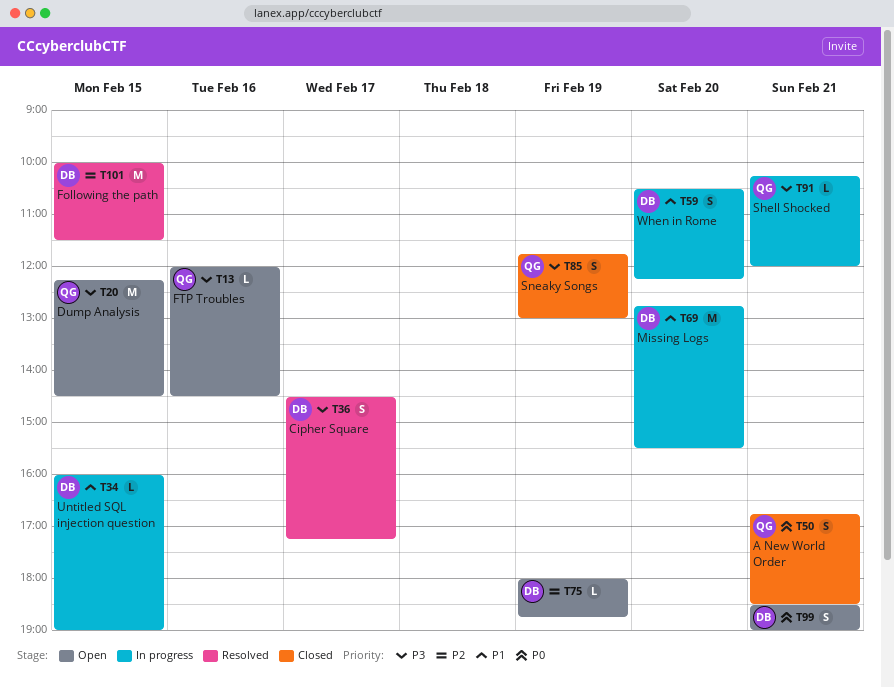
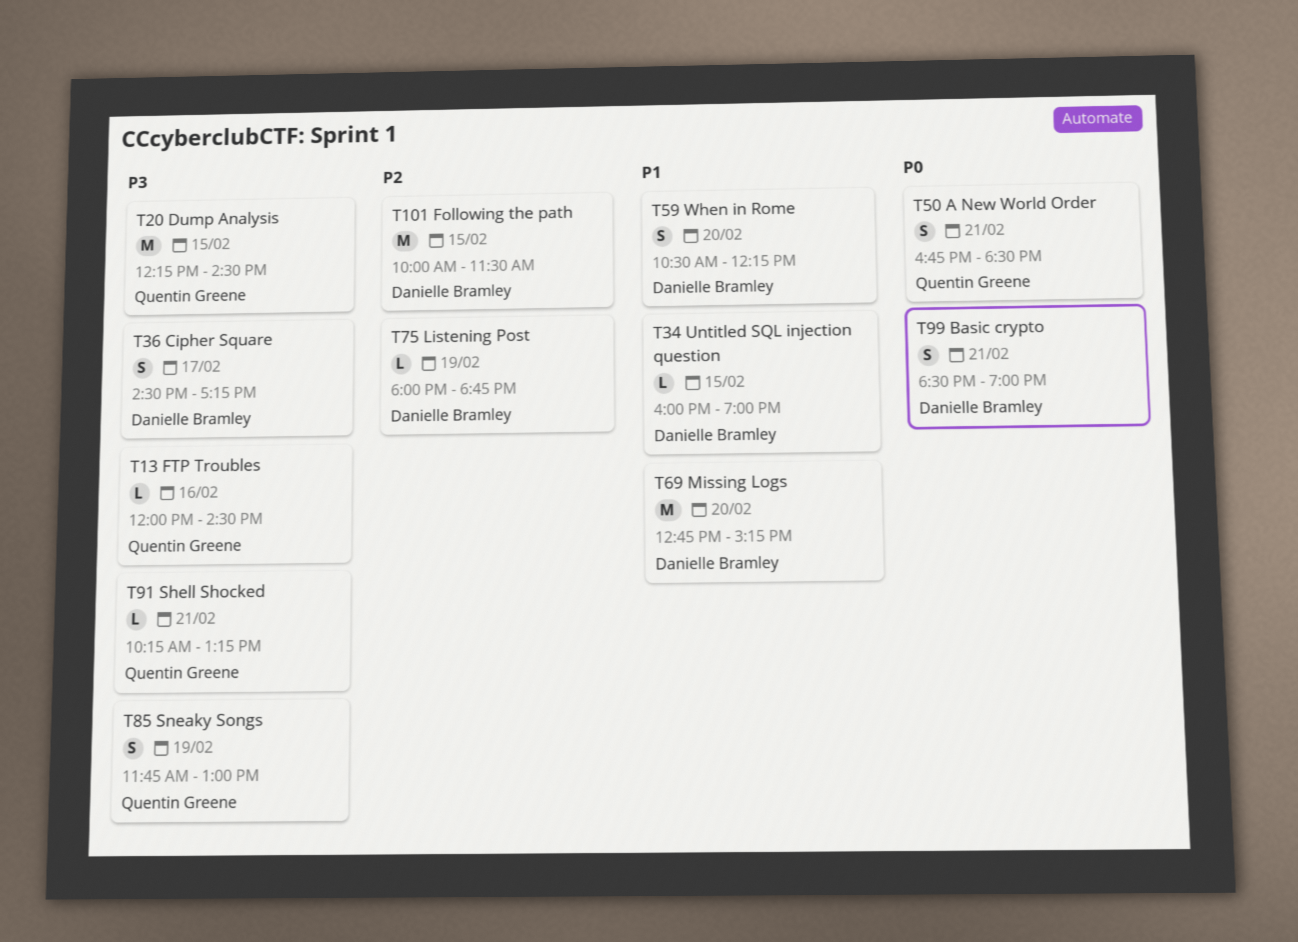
T69, ends: 15:30 -> 15:15
T91, ends: 12:00 -> 13:15

